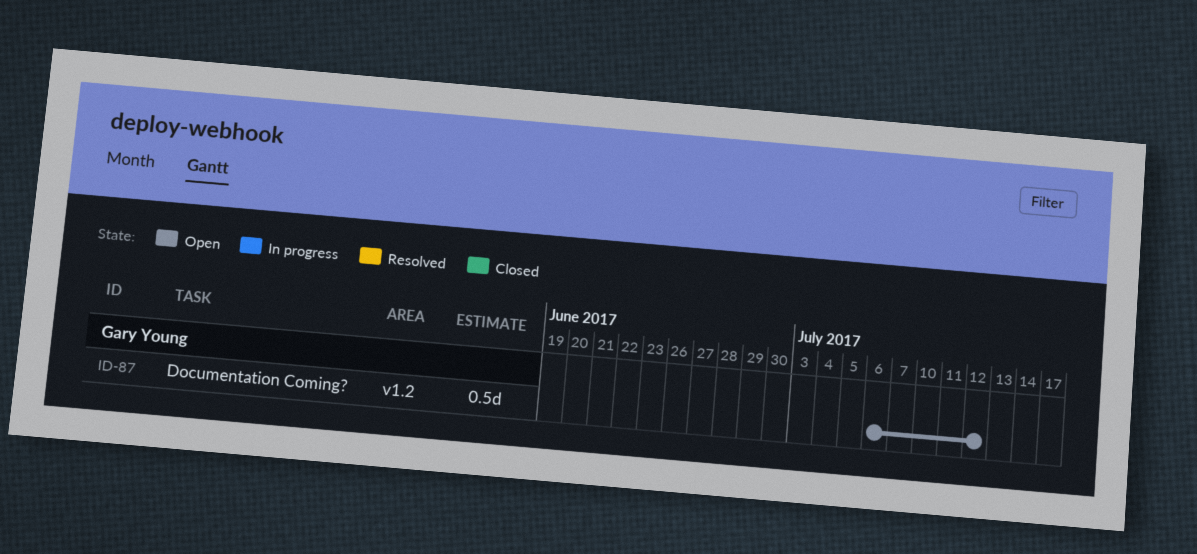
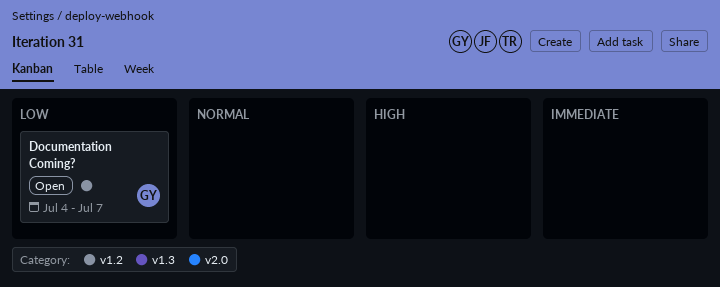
Documentation Coming?, start: Jul 6 -> Jul 4
Documentation Coming?, due: Jul 12 -> Jul 7

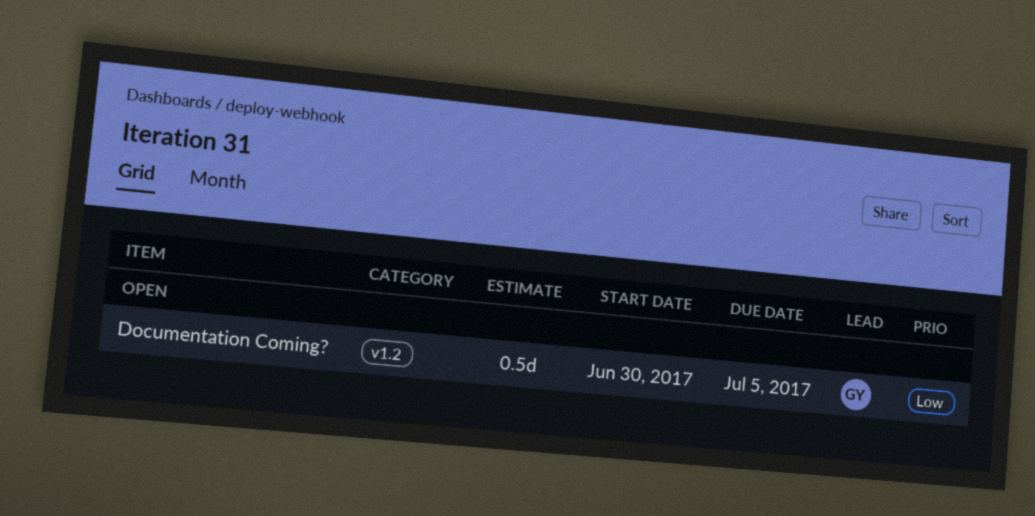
Documentation Coming?, start: Jul 4 -> Jun 30
Documentation Coming?, due: Jul 7 -> Jul 5

